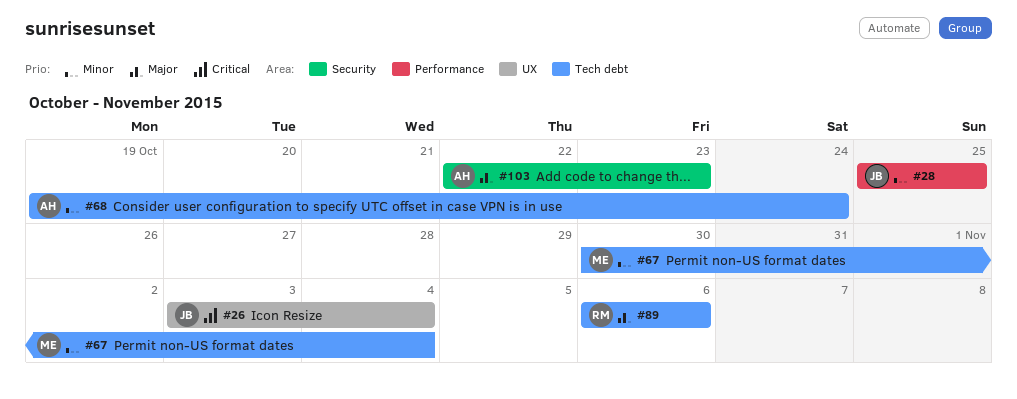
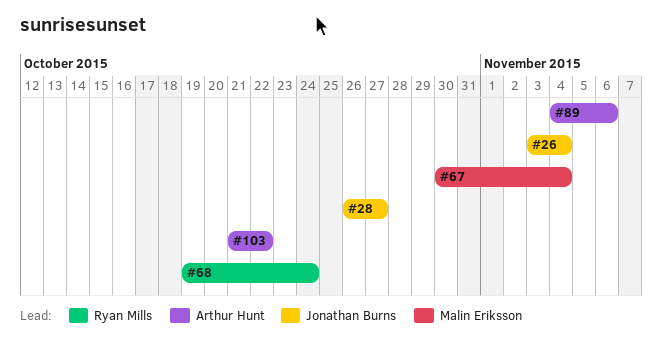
#28, start: Oct 25 -> Oct 26
#28, due: Oct 25 -> Oct 27
#68, owner: Arthur Hunt -> Ryan Mills
#89, owner: Ryan Mills -> Arthur Hunt
#89, start: Nov 6 -> Nov 4
#103, start: Oct 22 -> Oct 21
#103, due: Oct 23 -> Oct 22

